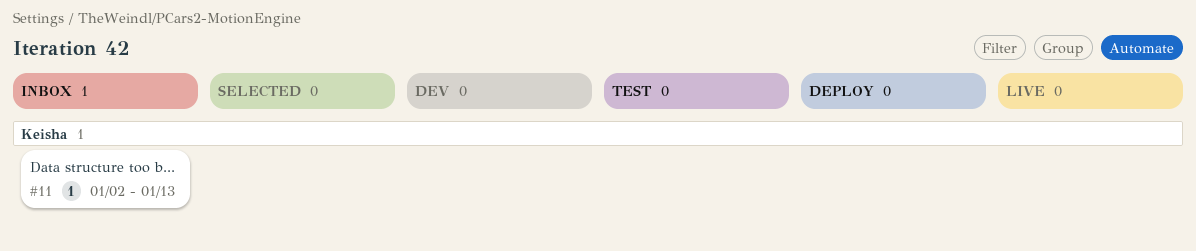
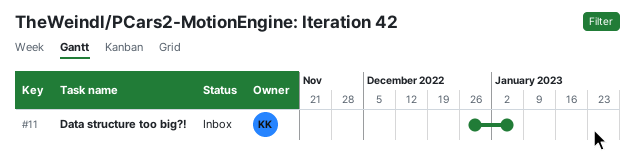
#11, start: Jan 2 -> Dec 26
#11, due: Jan 13 -> Jan 6

